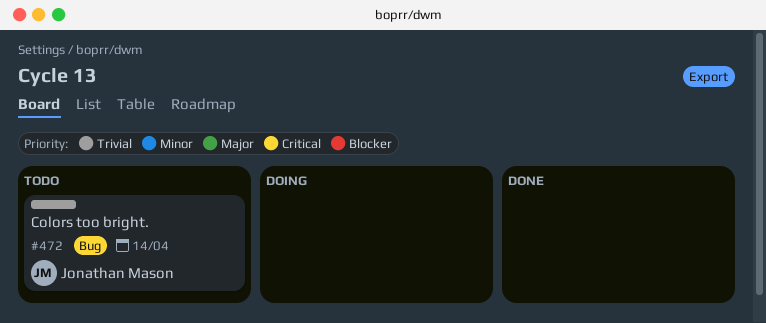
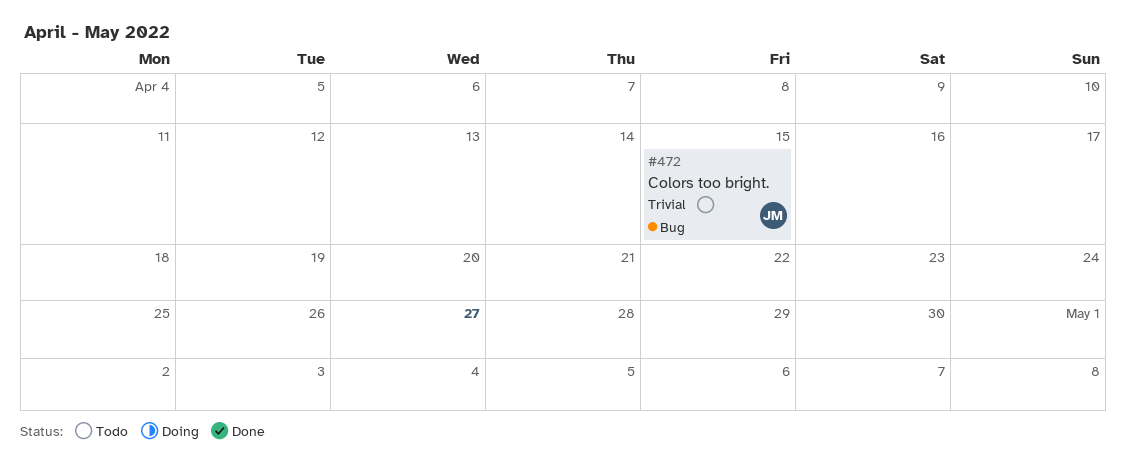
#472, due: Apr 14 -> Apr 15

